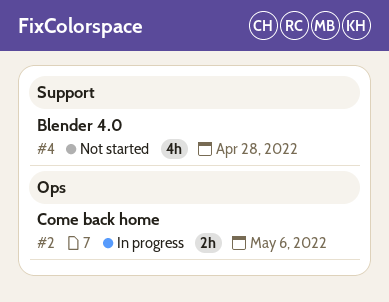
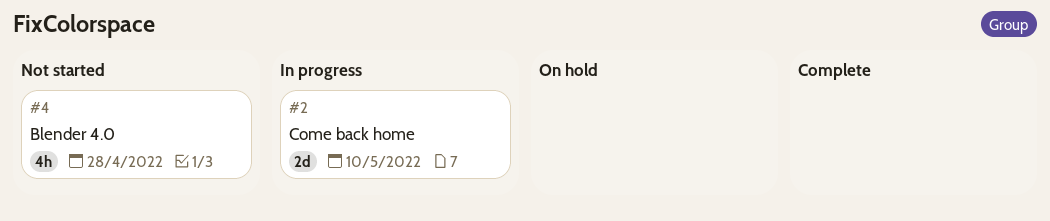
#2, estimate: 2h -> 2d
#2, due: May 6 -> May 10

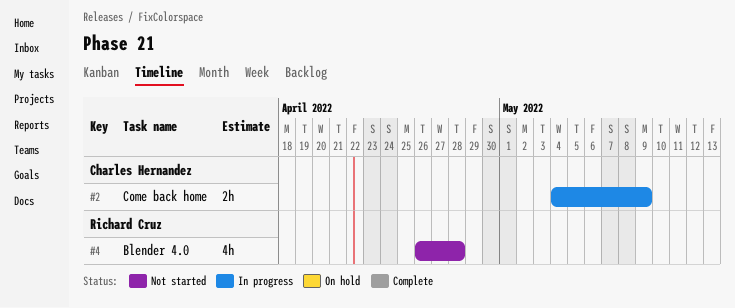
#2, estimate: 2d -> 2h
#2, due: May 10 -> May 9

